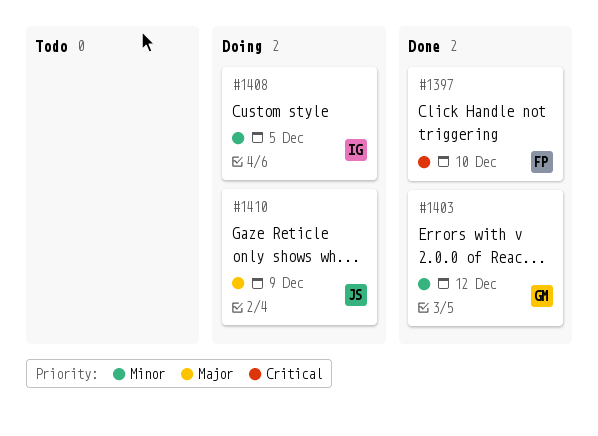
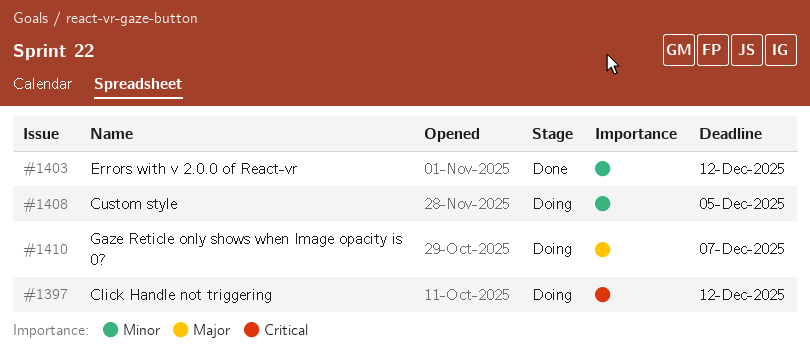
#1397, status: Done -> Doing
#1397, due: Dec 10 -> Dec 12
#1410, due: Dec 9 -> Dec 7

